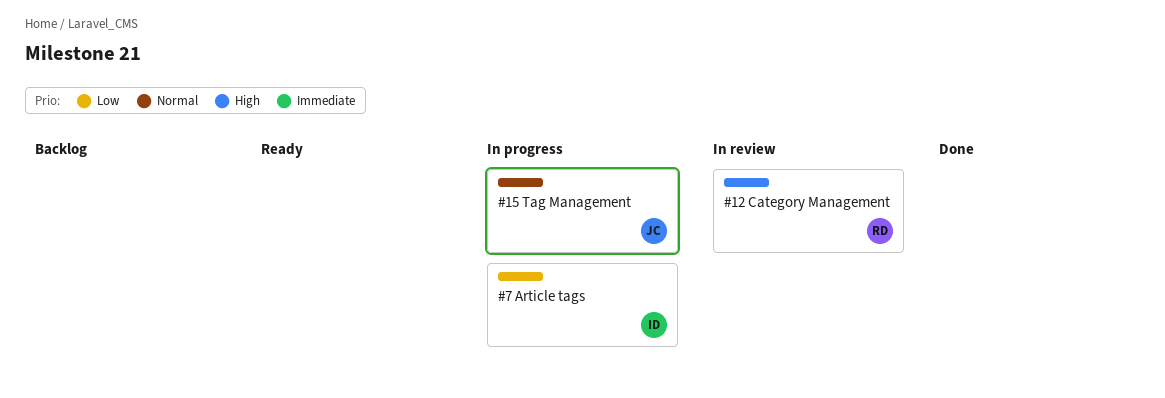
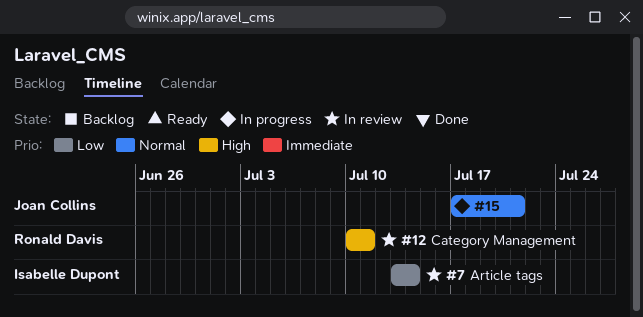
#7, status: In progress -> In review

